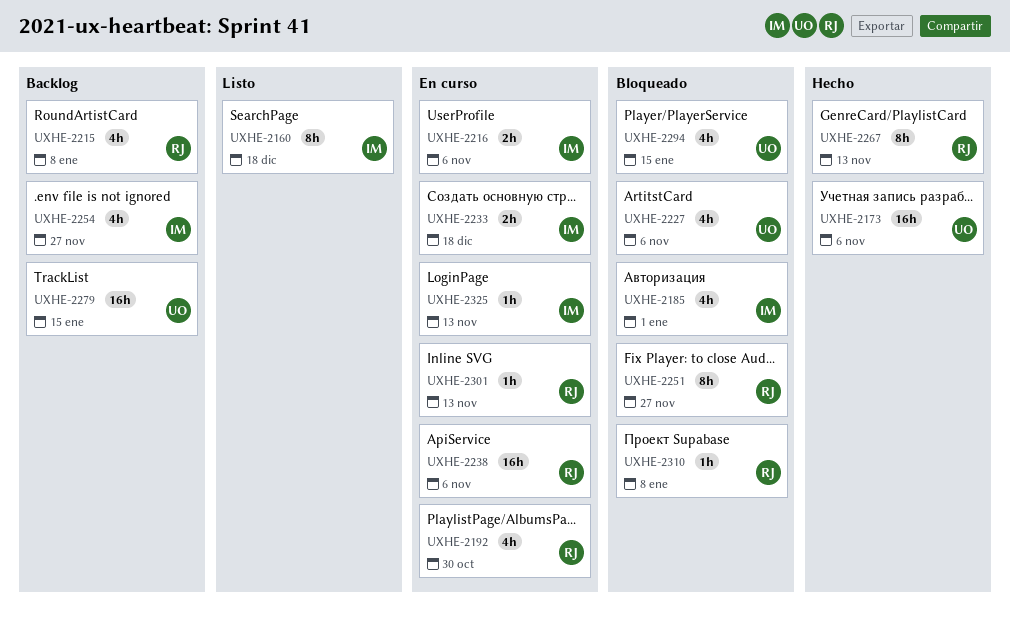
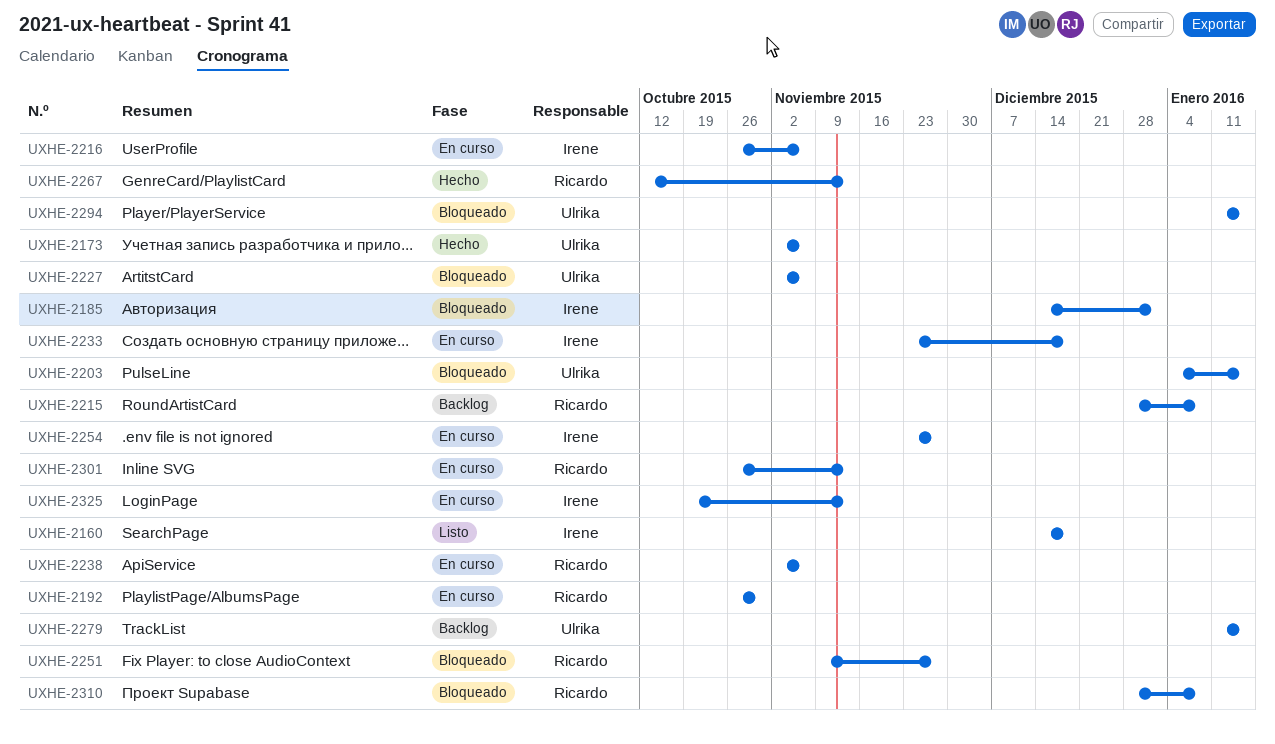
UXHE-2203: none -> present
UXHE-2254, status: Backlog -> En curso

